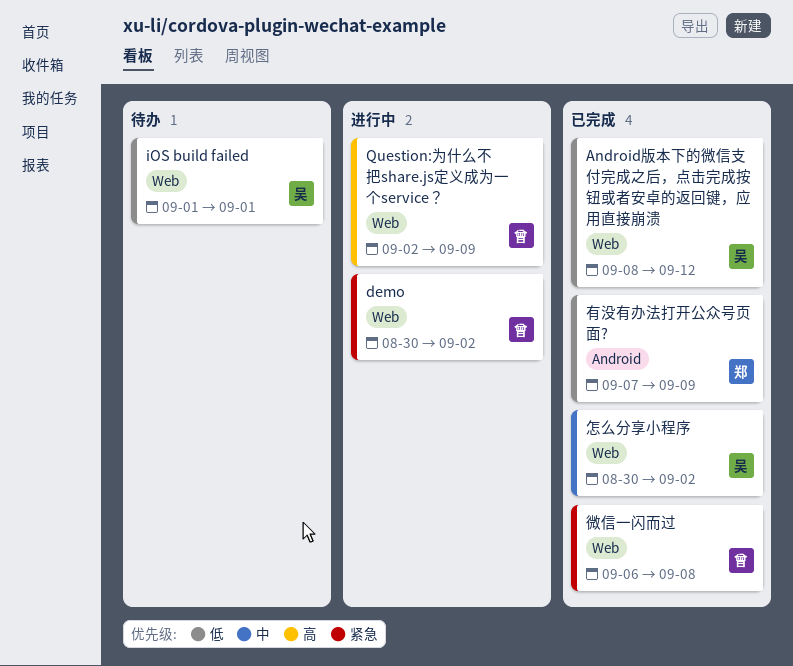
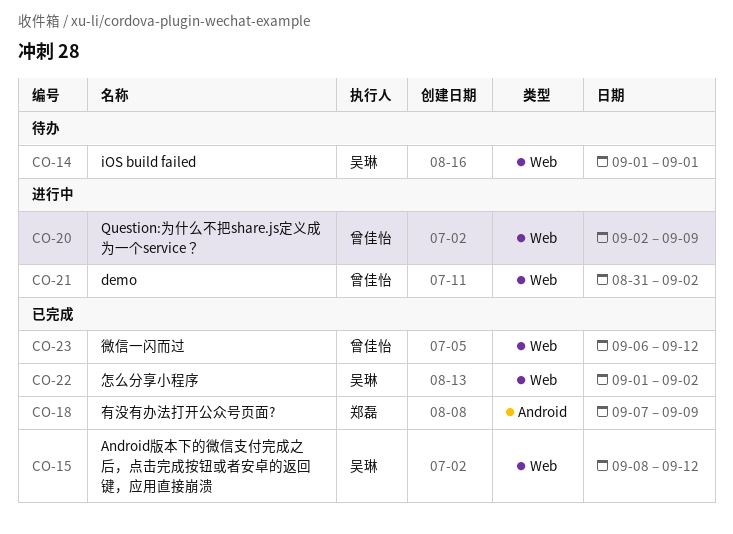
demo, start: Aug 30 -> Aug 31
微信一闪而过, due: Sep 8 -> Sep 12
怎么分享小程序, start: Aug 30 -> Sep 1

